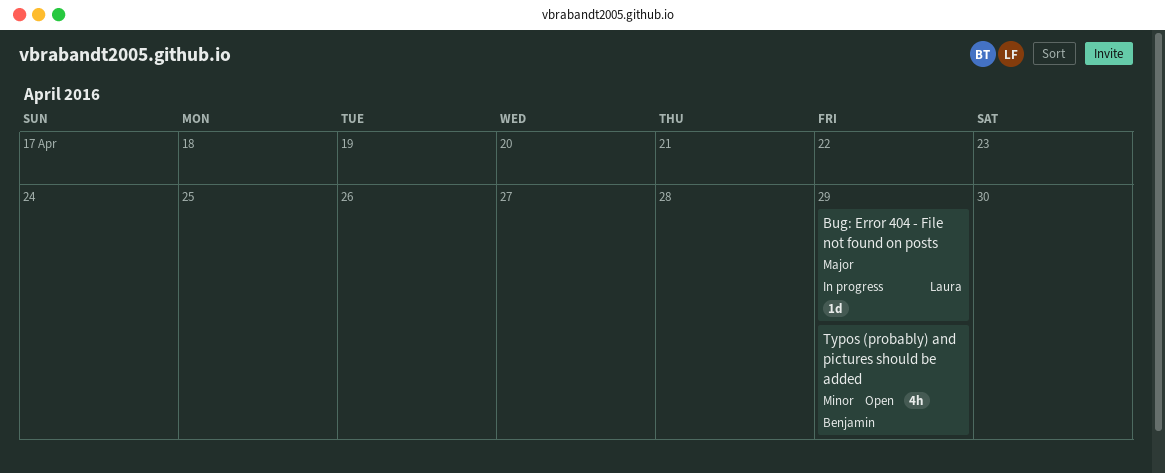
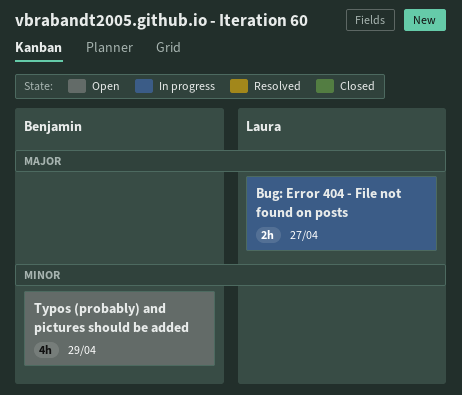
Bug: Error 404 - File not found on posts, estimate: 1d -> 2h
Bug: Error 404 - File not found on posts, due: Apr 29 -> Apr 27

